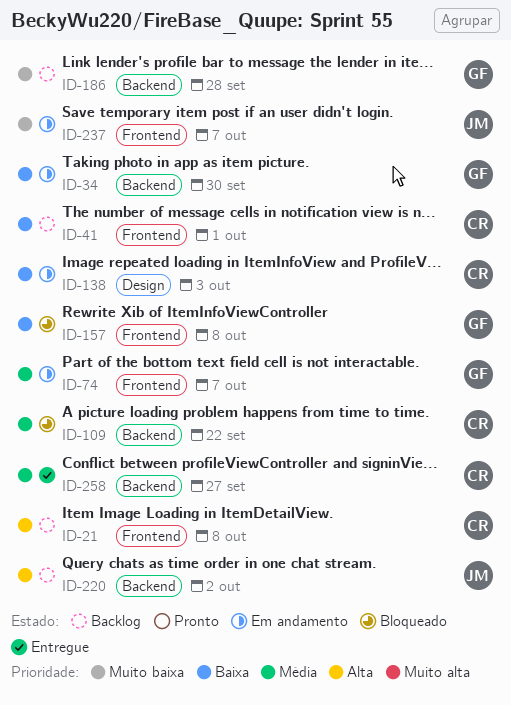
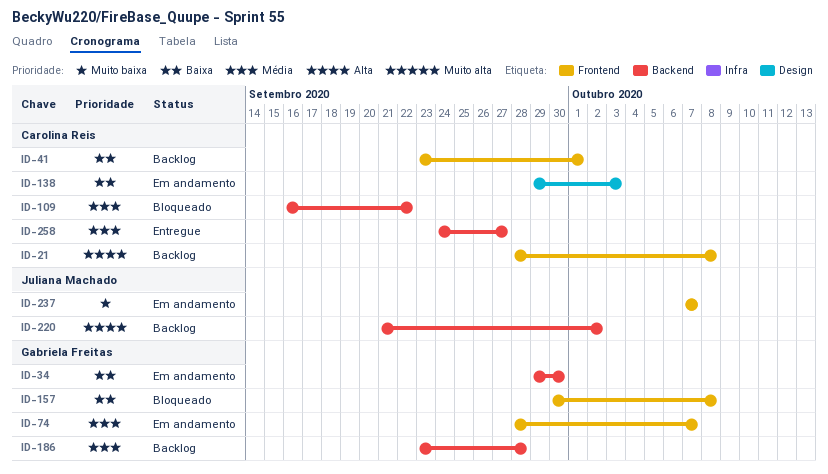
ID-186, priority: Muito baixa -> Média

